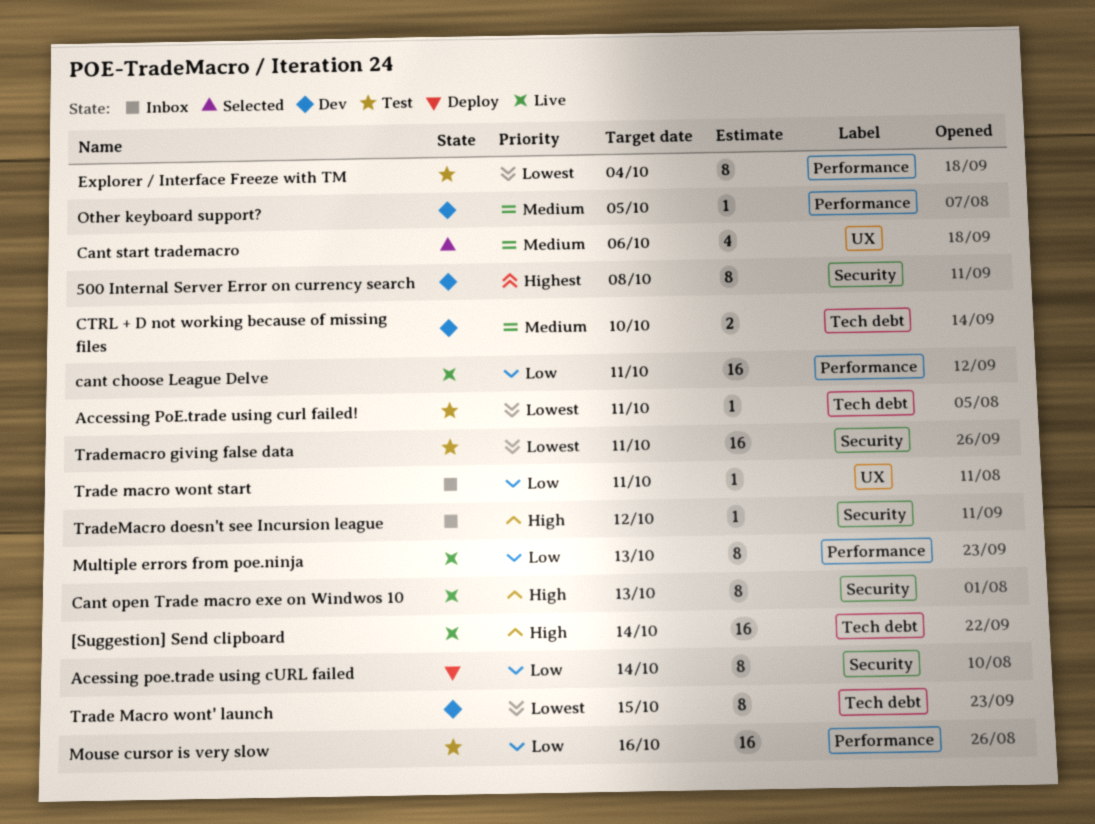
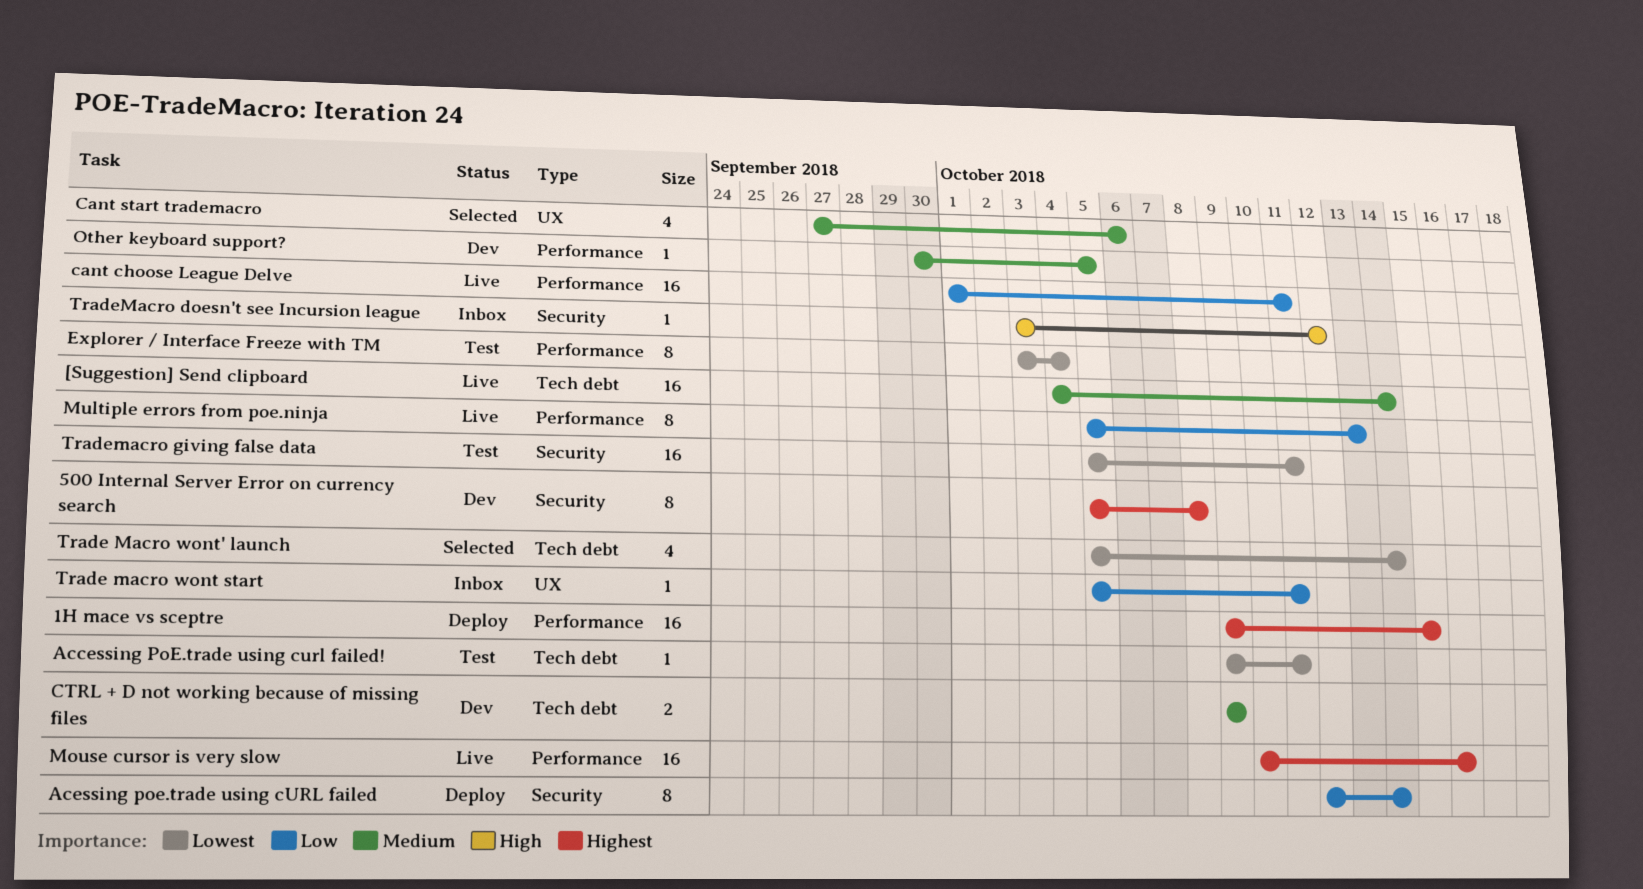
1H mace vs sceptre: none -> present
[Suggestion] Send clipboard, priority: High -> Medium
Cant open Trade macro exe on Windwos 10: present -> none
CTRL + D not working because of missing files, due: Oct 10 -> Oct 9
Mouse cursor is very slow, status: Test -> Live
Mouse cursor is very slow, priority: Low -> Highest
Trade Macro wont' launch, status: Dev -> Selected
Trade Macro wont' launch, estimate: 8 -> 4
Trade Macro wont' launch, due: Oct 15 -> Oct 14

